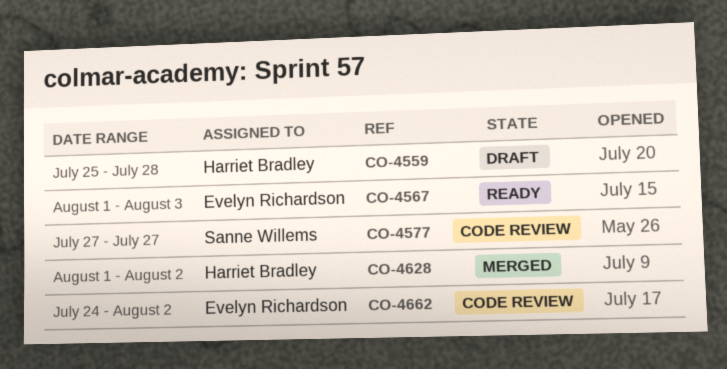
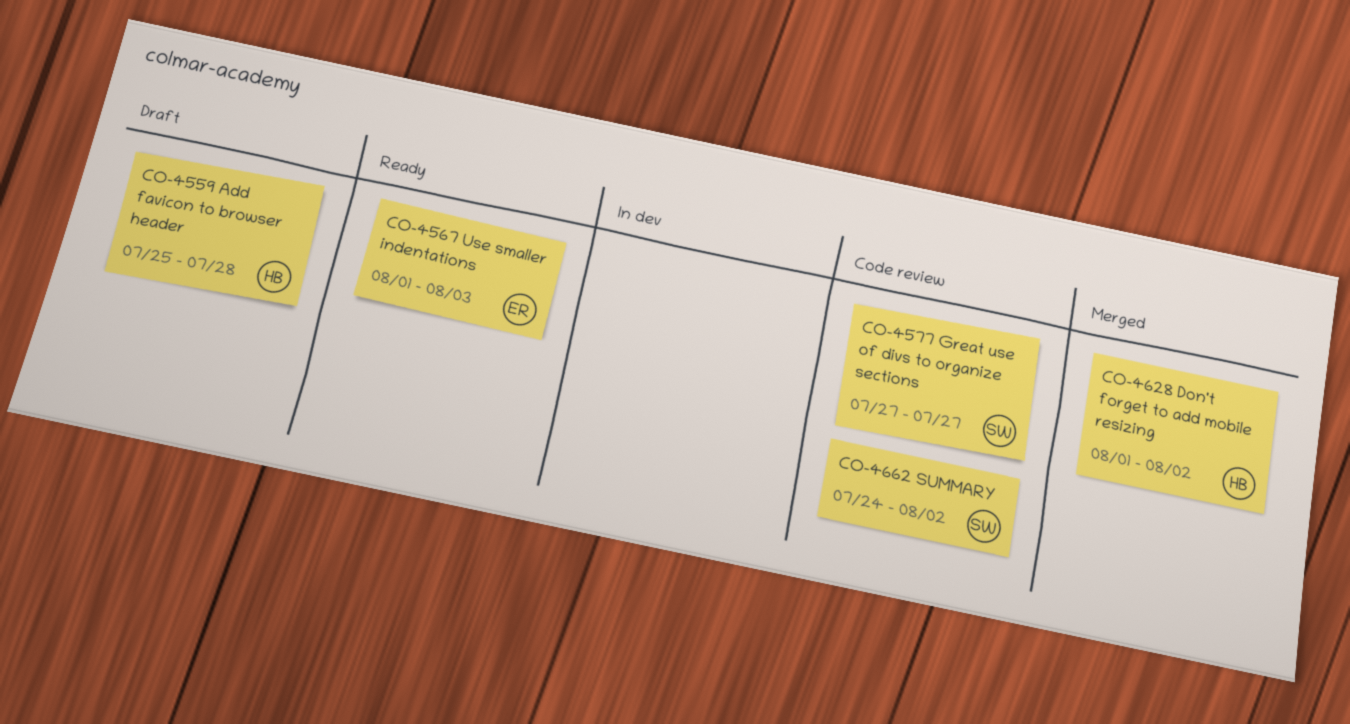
CO-4662, owner: Evelyn Richardson -> Sanne Willems

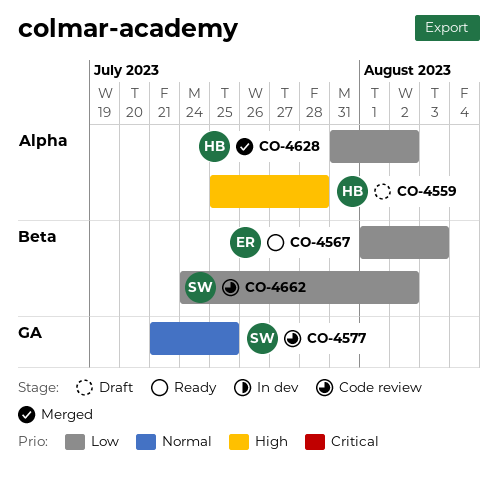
CO-4577, start: Jul 27 -> Jul 21
CO-4577, due: Jul 27 -> Jul 25
CO-4628, start: Aug 1 -> Jul 31

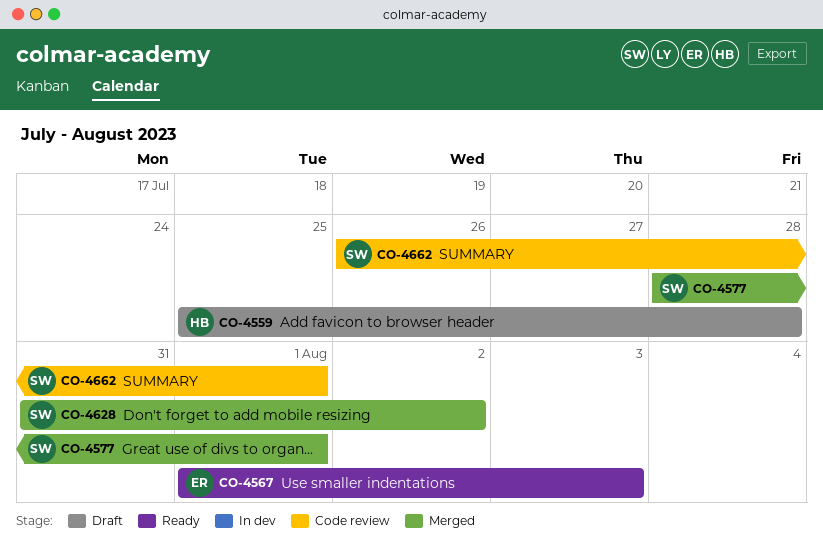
CO-4577, status: Code review -> Merged
CO-4577, start: Jul 21 -> Jul 28
CO-4577, due: Jul 25 -> Aug 1
CO-4628, owner: HB -> SW
CO-4662, start: Jul 24 -> Jul 26
CO-4662, due: Aug 2 -> Aug 1

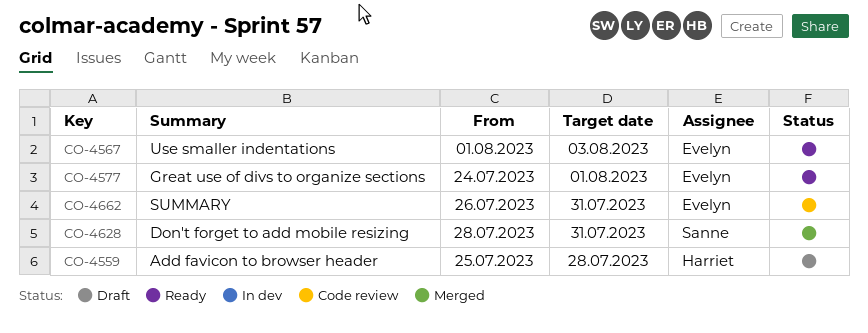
CO-4577, status: Merged -> Ready
CO-4577, owner: Sanne -> Evelyn
CO-4577, start: Jul 28 -> Jul 24
CO-4628, start: Jul 31 -> Jul 28
CO-4628, due: Aug 2 -> Jul 31
CO-4662, owner: Sanne -> Evelyn
CO-4662, due: Aug 1 -> Jul 31

